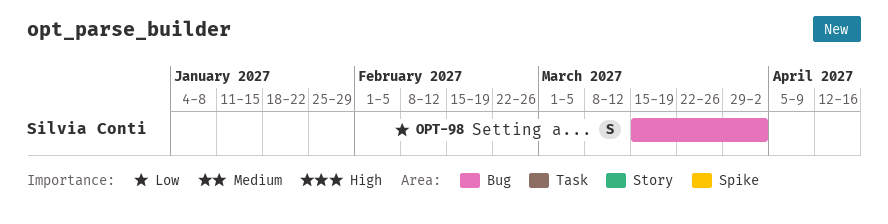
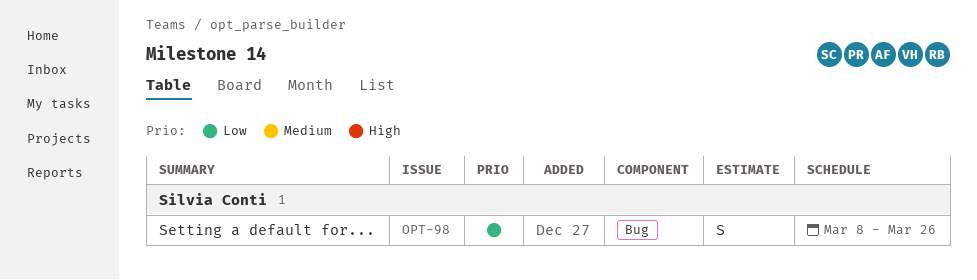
OPT-98, start: Mar 15 -> Mar 8
OPT-98, due: Apr 2 -> Mar 26

